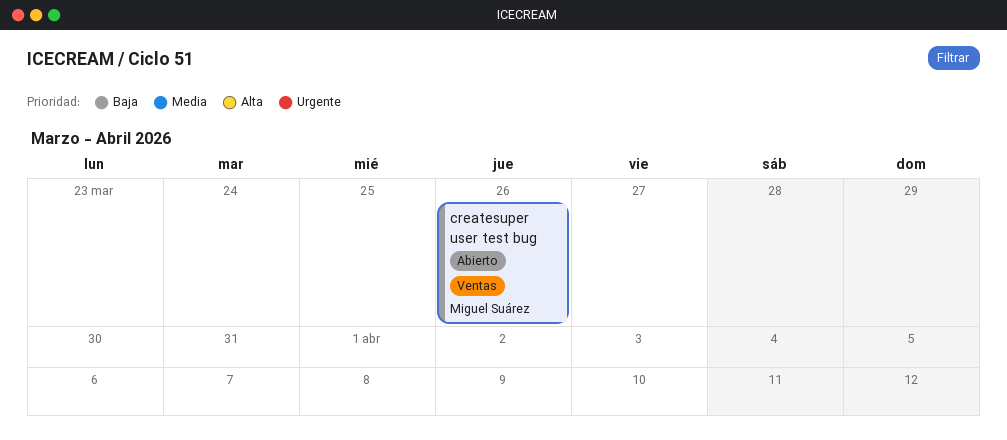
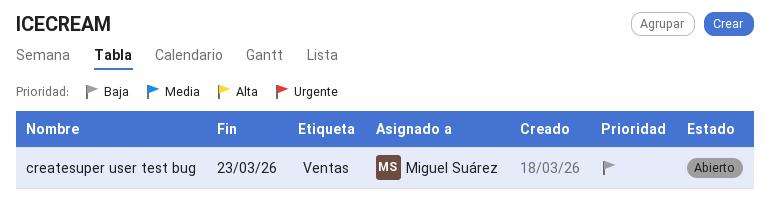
createsuper user test bug, due: Mar 26 -> Mar 23

